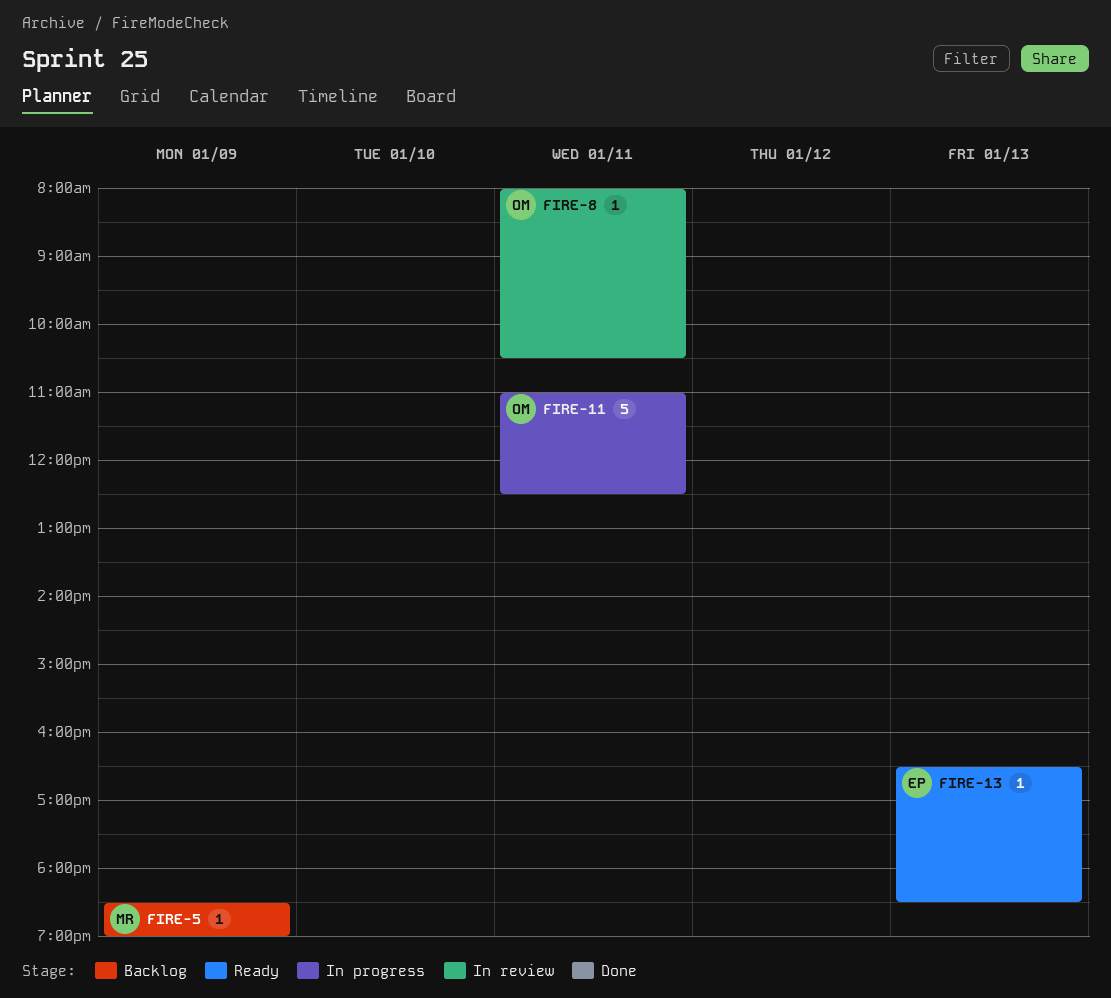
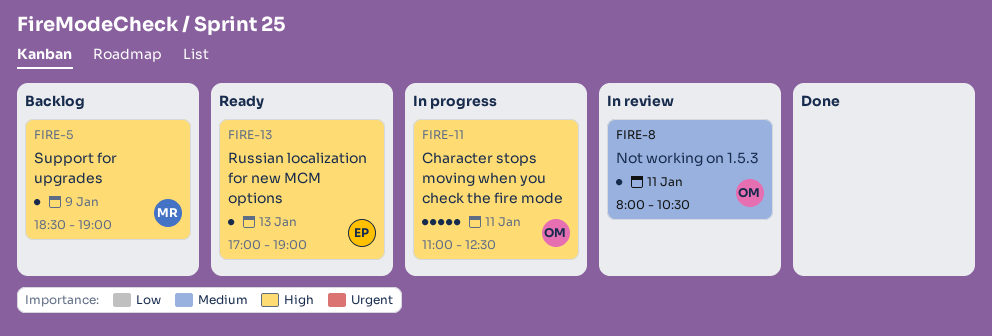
FIRE-13, begins: 16:30 -> 17:00
FIRE-13, ends: 18:30 -> 19:00

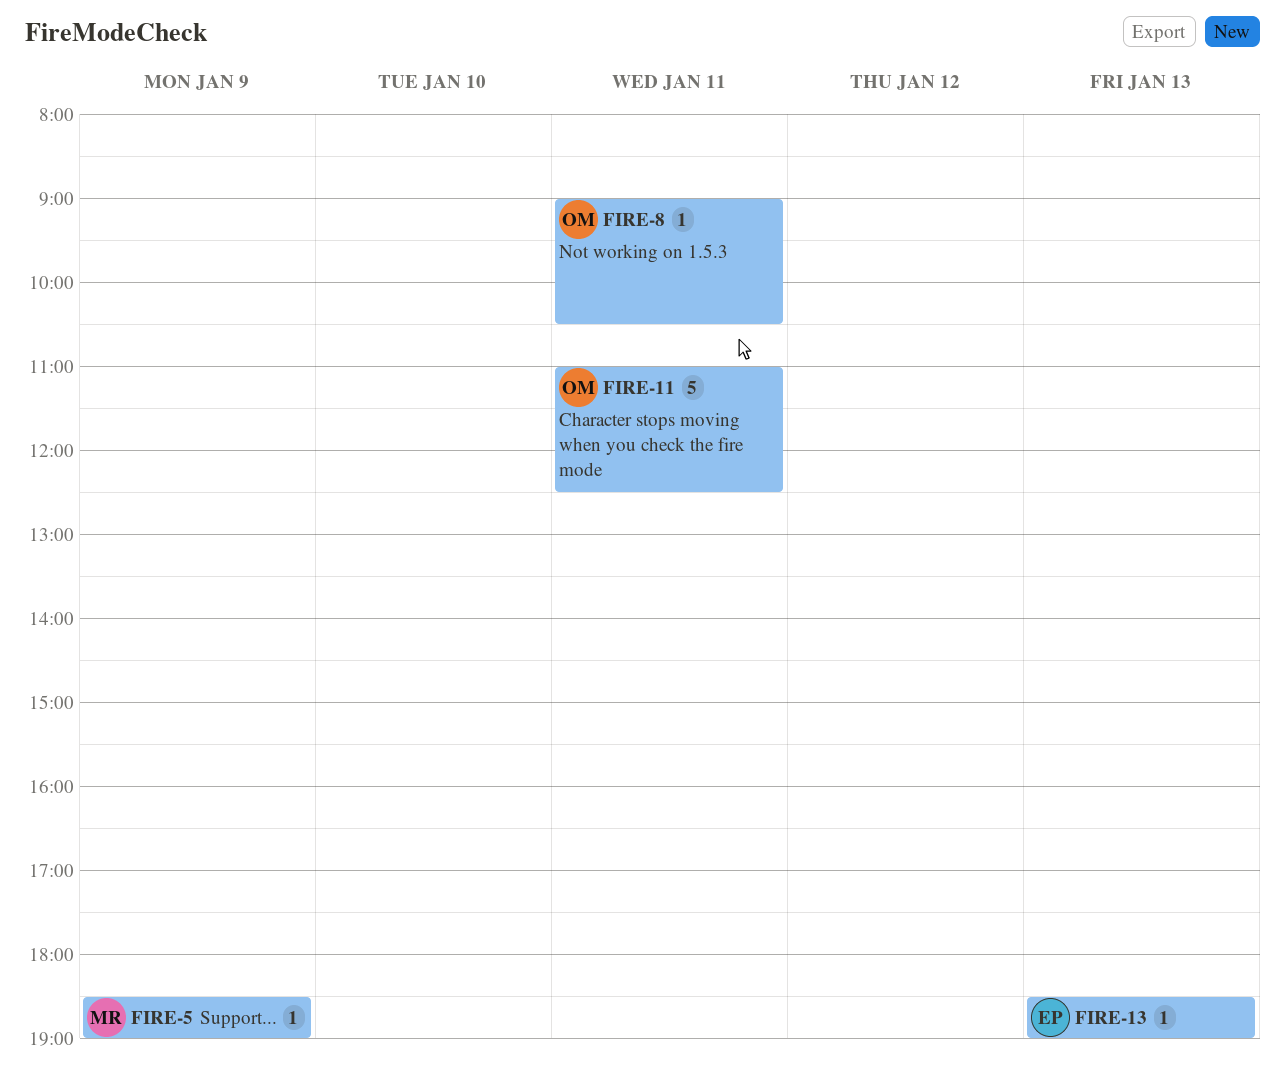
FIRE-8, begins: 08:00 -> 09:00
FIRE-13, begins: 17:00 -> 18:30

